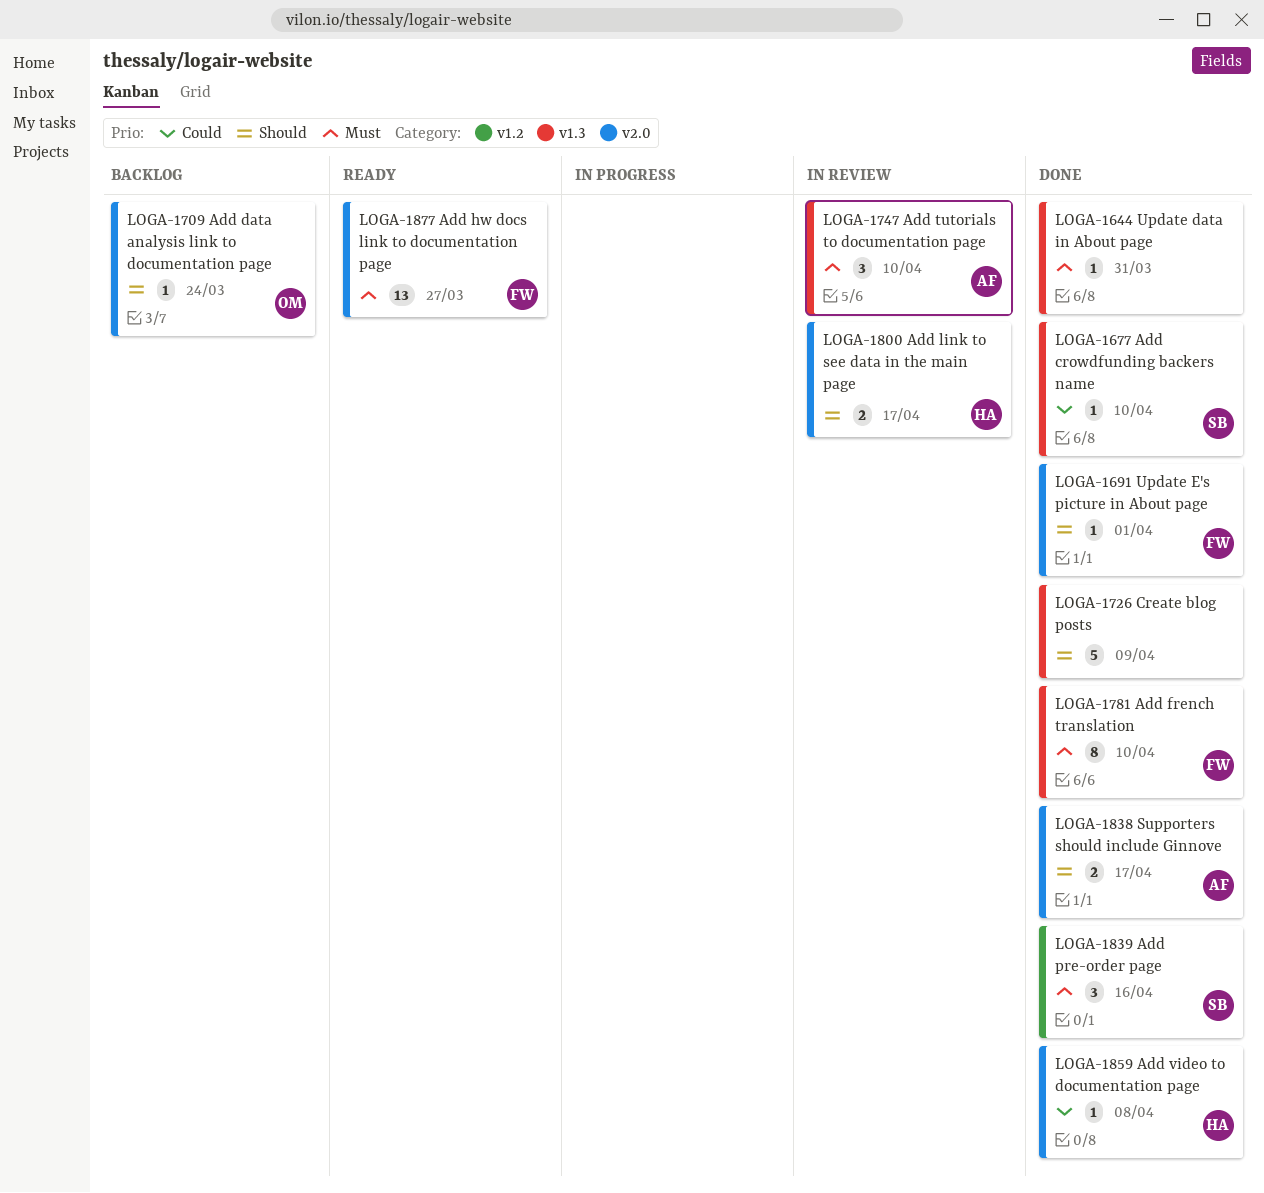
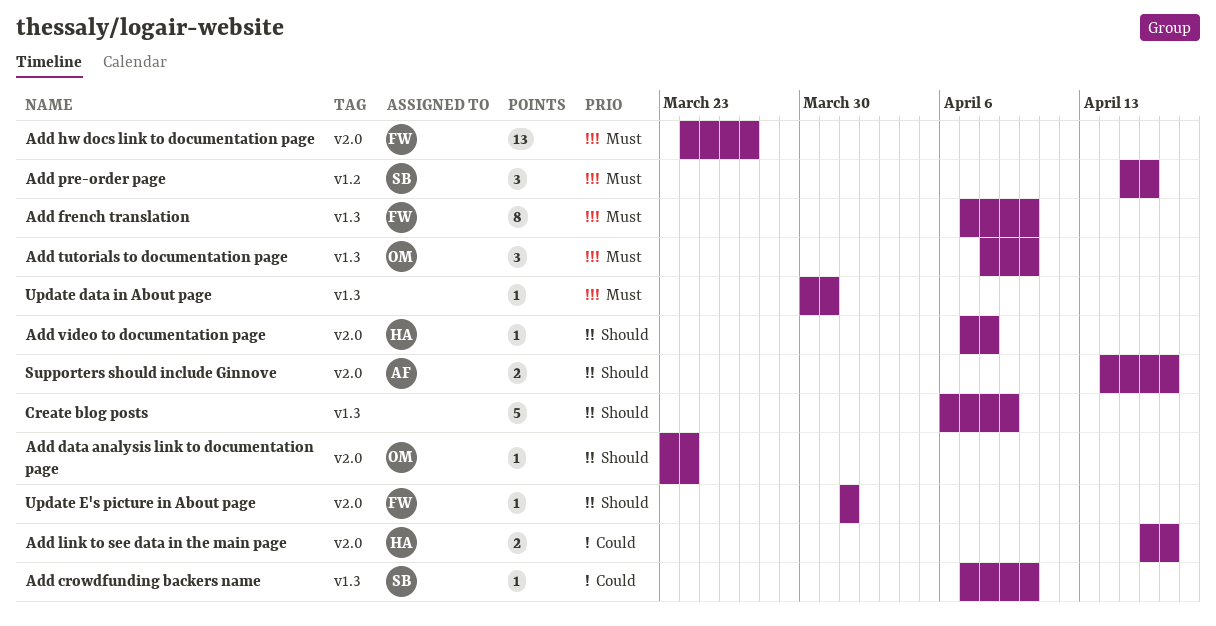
Add link to see data in the main page, priority: Should -> Could
Add tutorials to documentation page, owner: AF -> OM
Add video to documentation page, priority: Could -> Should

